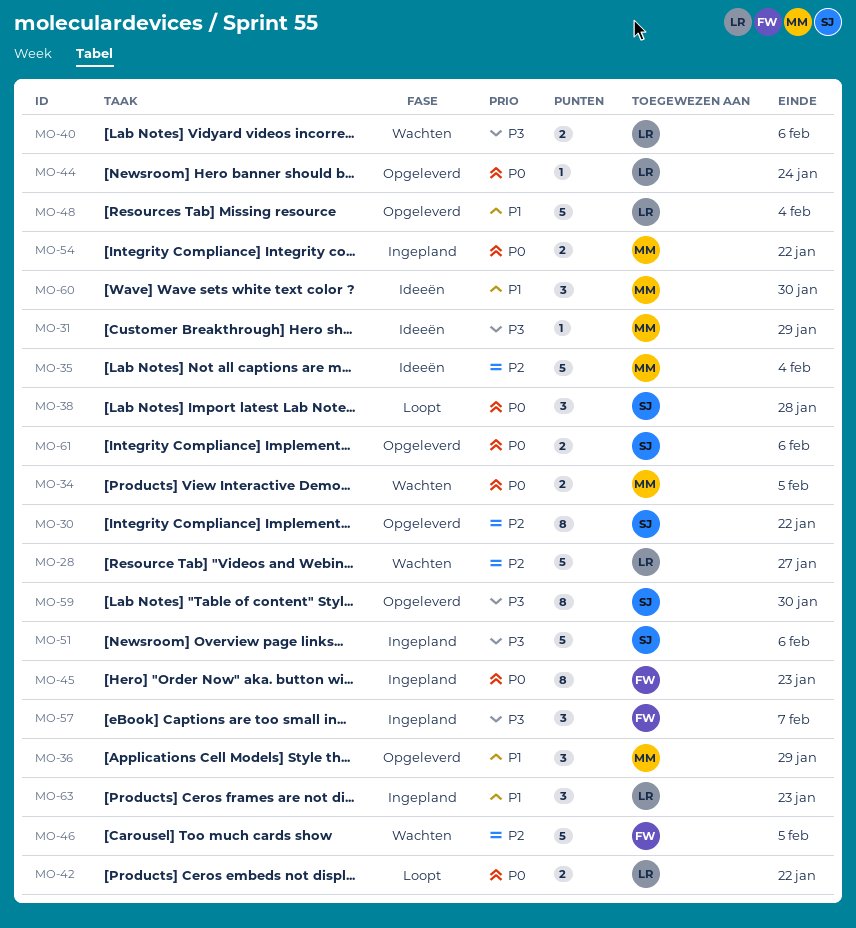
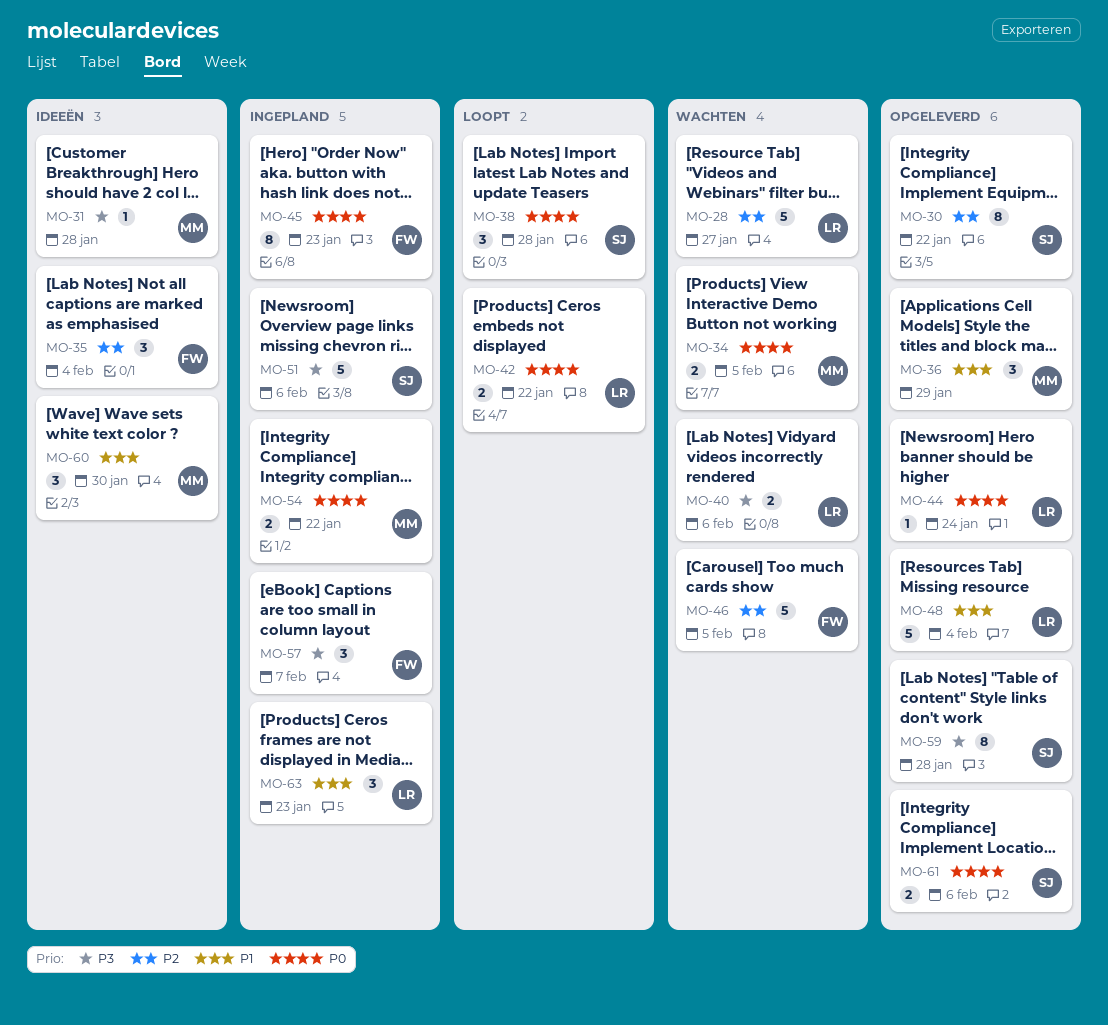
MO-31, due: Jan 29 -> Jan 28
MO-35, owner: MM -> FW
MO-35, estimate: 5 -> 3
MO-59, due: Jan 30 -> Jan 28

